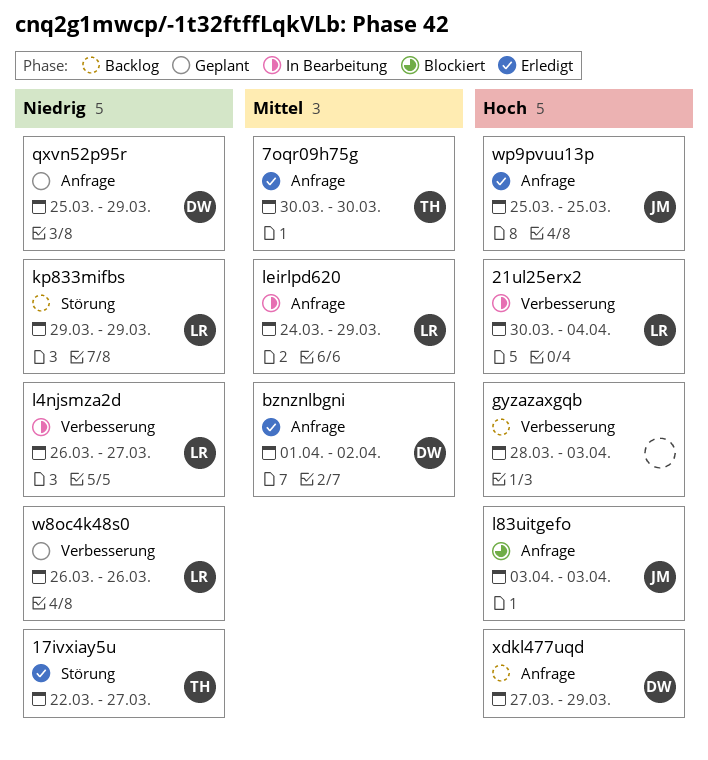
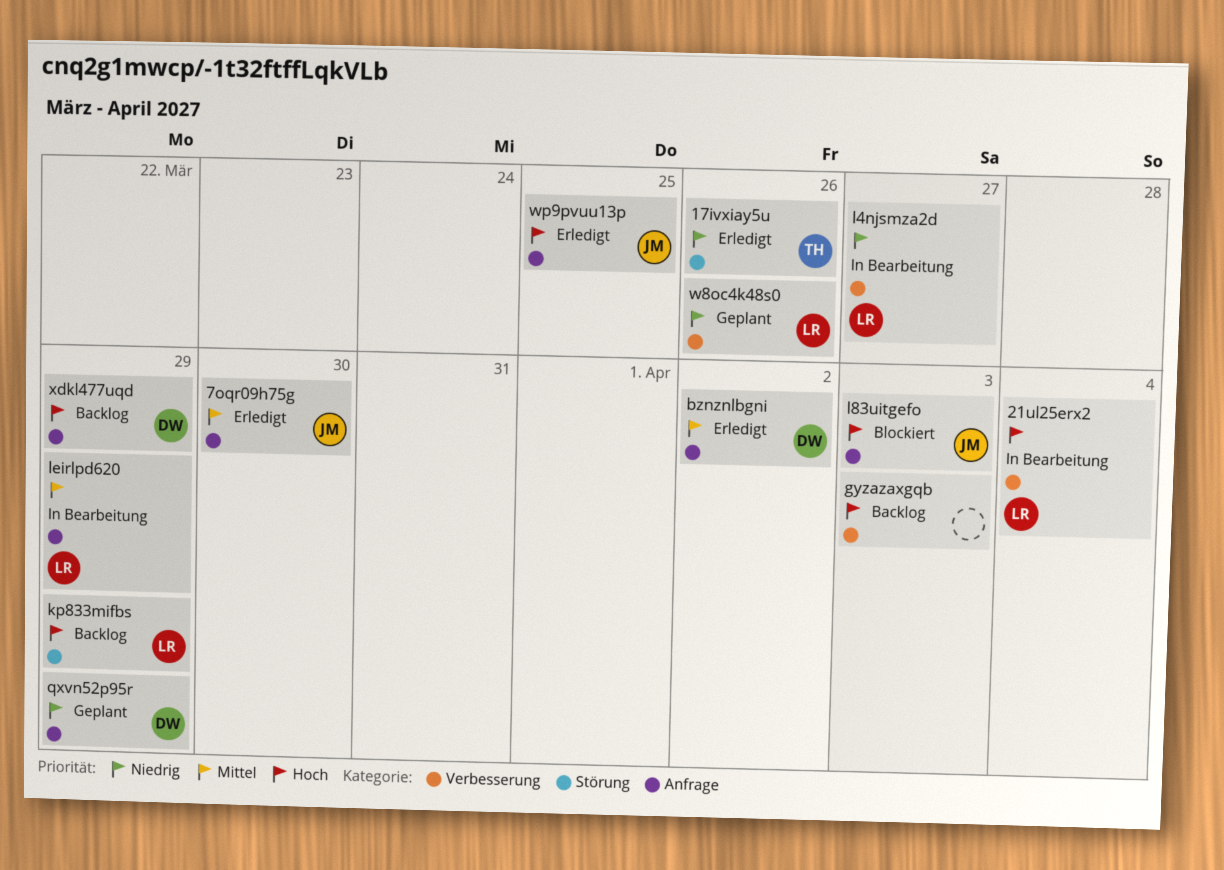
17ivxiay5u, due: Mar 27 -> Mar 26
7oqr09h75g, owner: TH -> JM
kp833mifbs, priority: Niedrig -> Hoch

